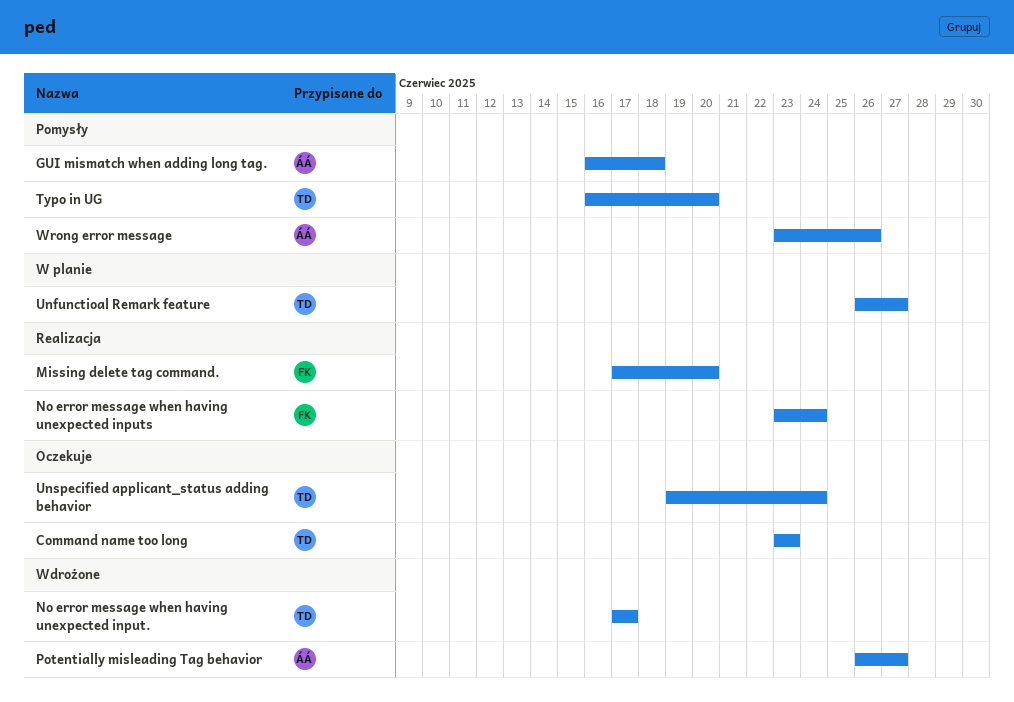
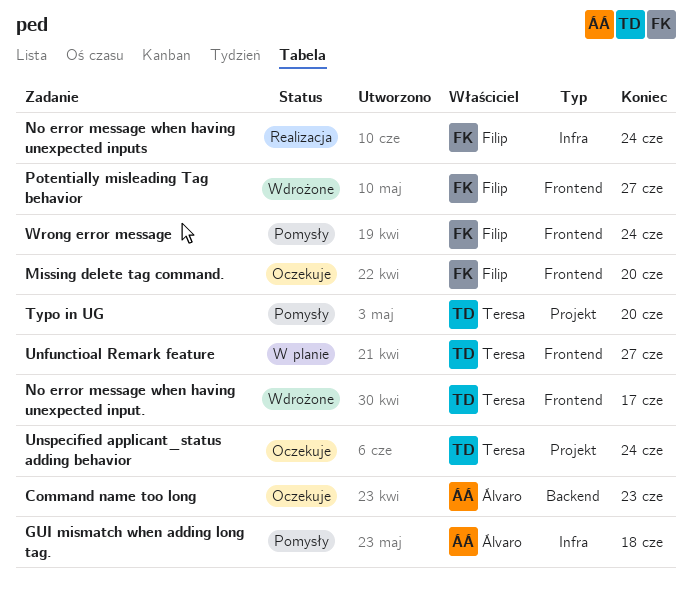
Command name too long, owner: Teresa -> Álvaro
Missing delete tag command., status: Realizacja -> Oczekuje
Potentially misleading Tag behavior, owner: Álvaro -> Filip
Wrong error message, owner: Álvaro -> Filip
Wrong error message, due: Jun 26 -> Jun 24

